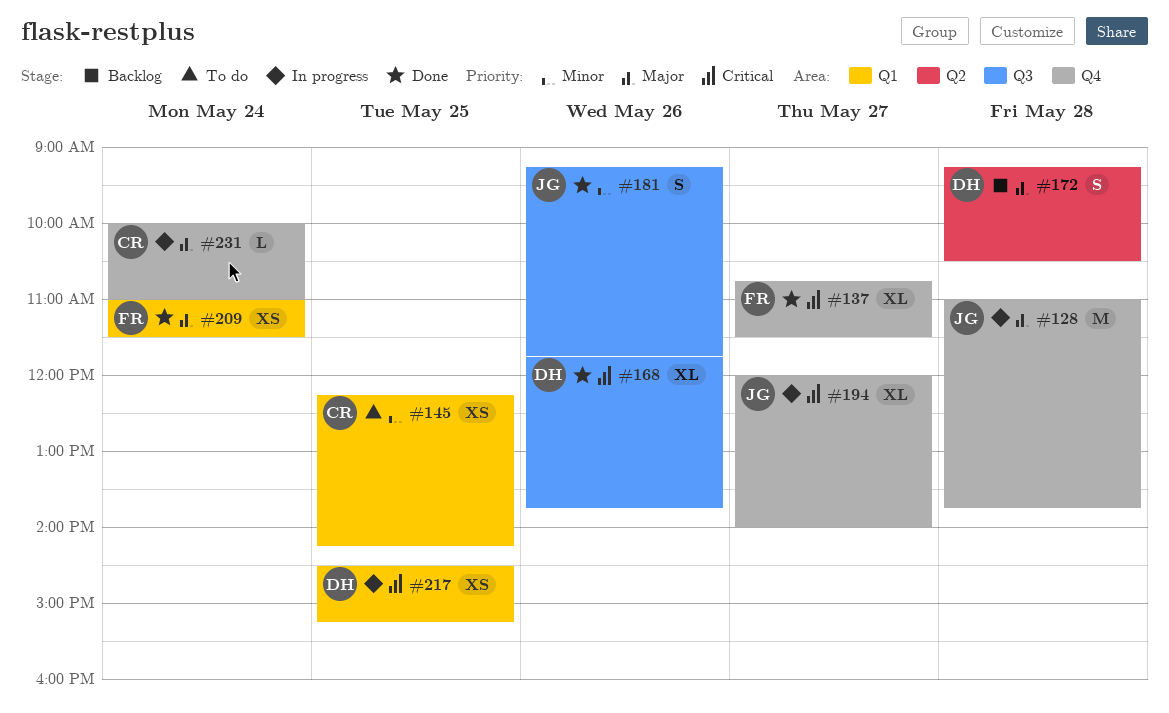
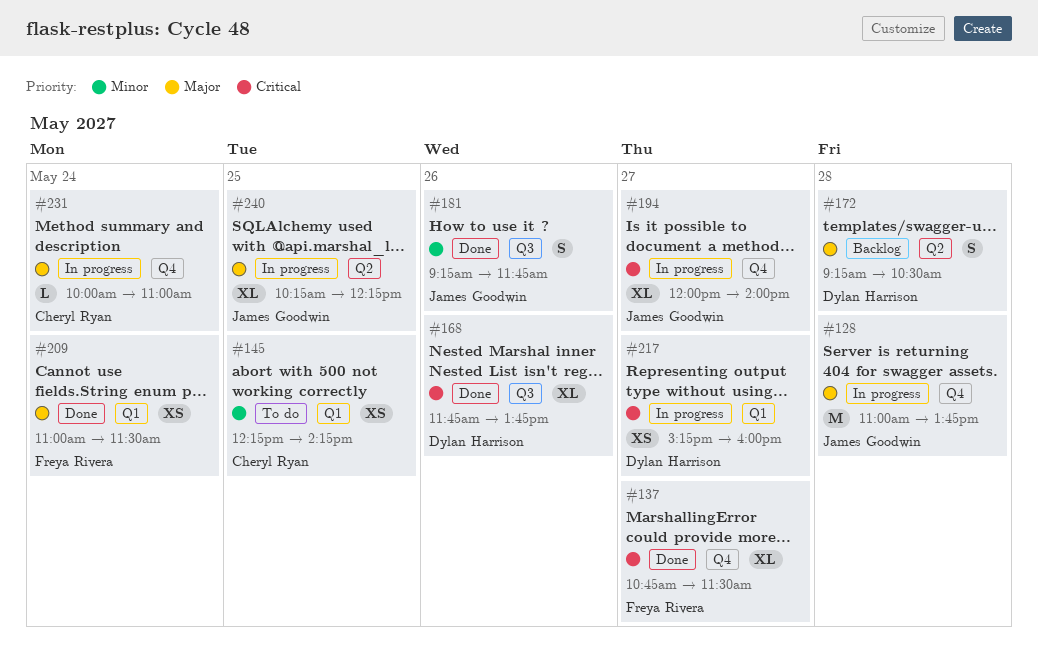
#217, day: May 25 -> May 27
#217, begins: 14:30 -> 15:15
#217, ends: 15:15 -> 16:00
#240: none -> present

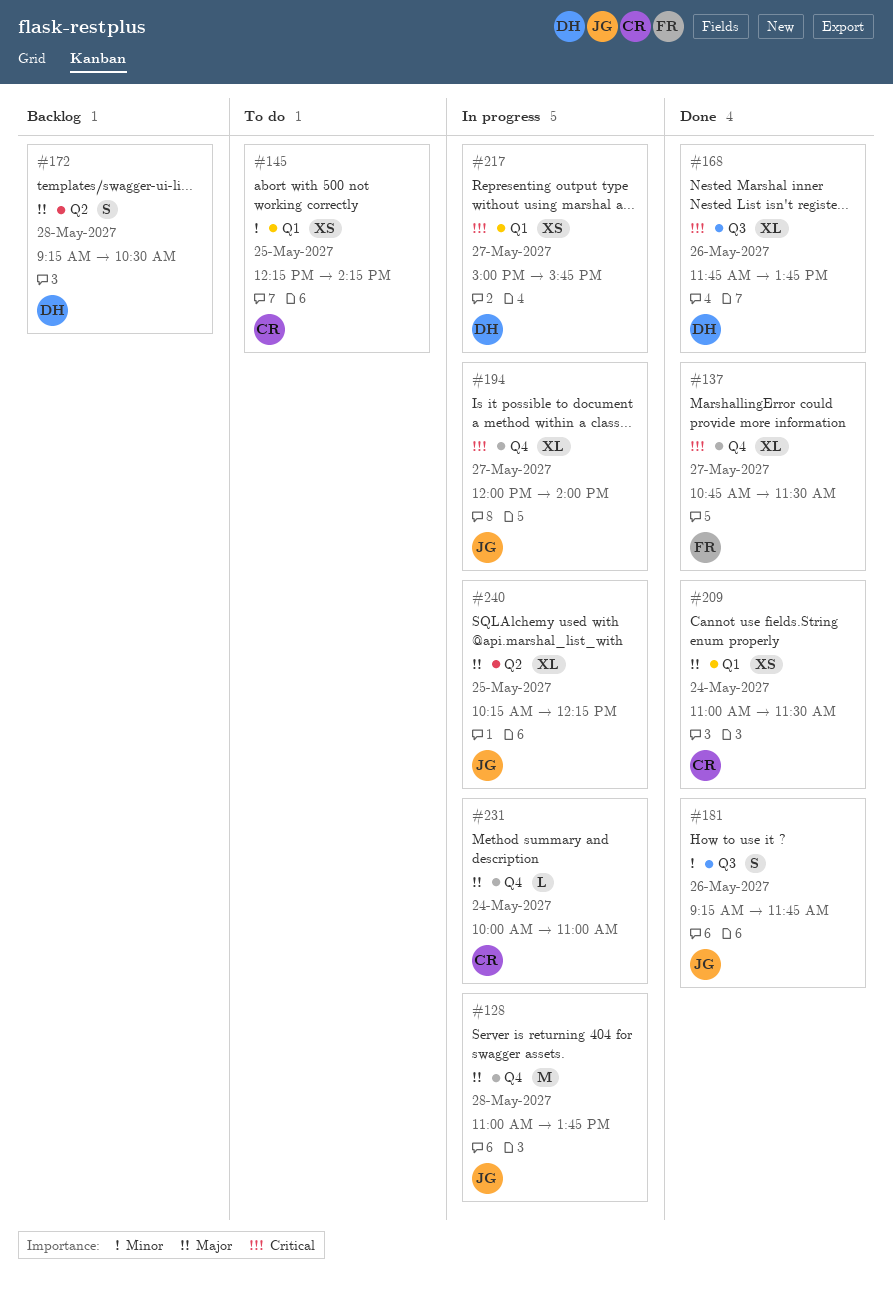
#209, owner: Freya Rivera -> Cheryl Ryan
#217, begins: 15:15 -> 15:00
#217, ends: 16:00 -> 15:45

